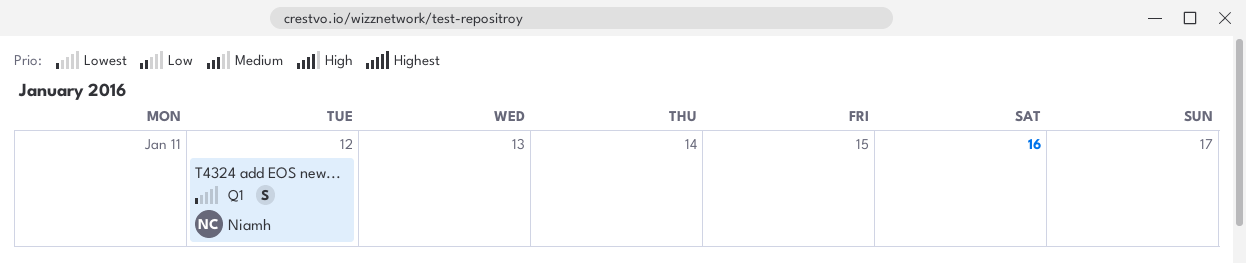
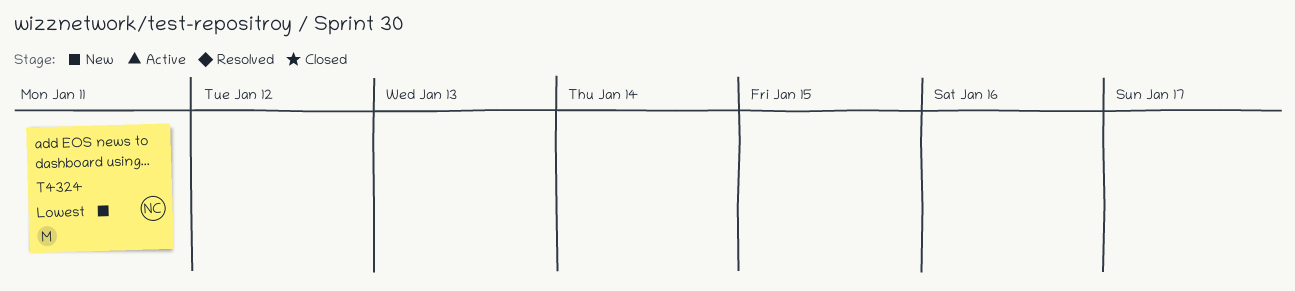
T4324, estimate: S -> M
T4324, due: Jan 12 -> Jan 11

